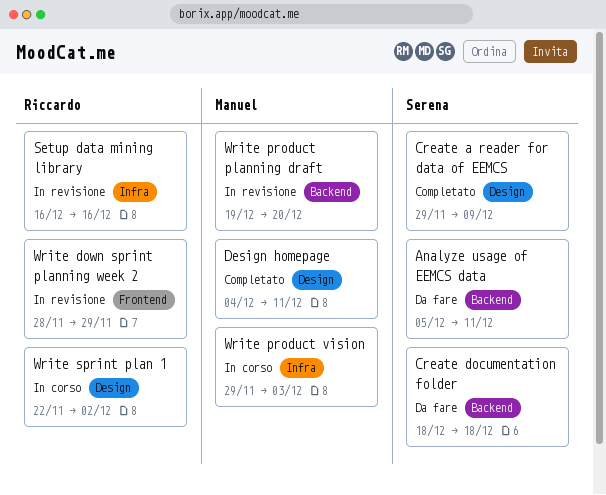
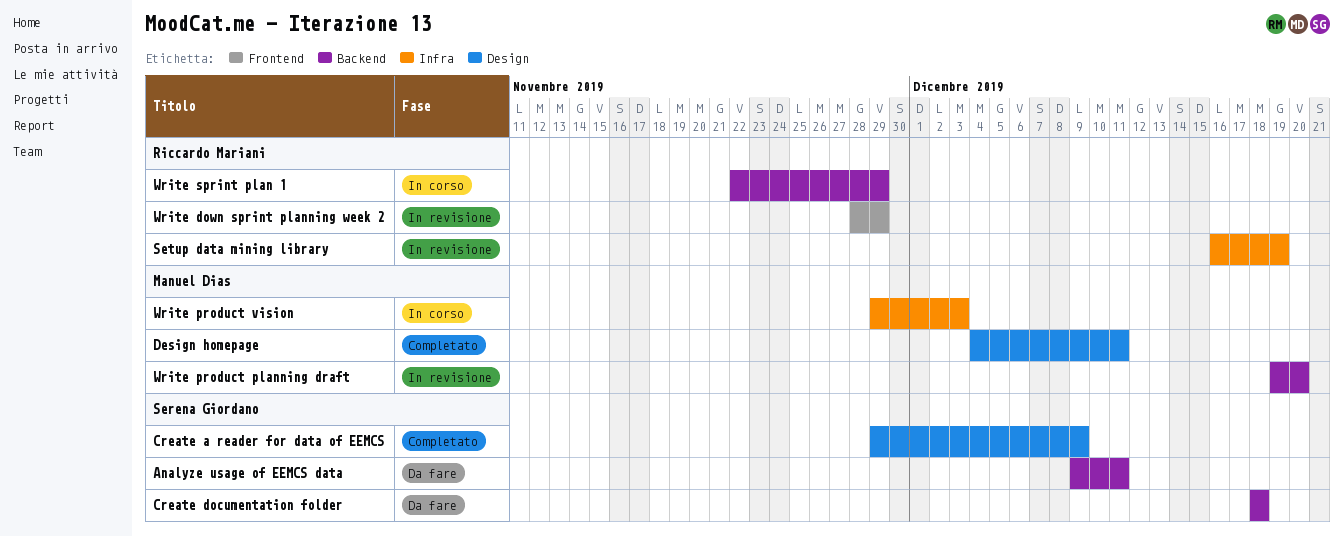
Analyze usage of EEMCS data, start: Dec 5 -> Dec 9
Setup data mining library, due: Dec 16 -> Dec 19
Write sprint plan 1, label: Design -> Backend
Write sprint plan 1, due: Dec 2 -> Nov 29

